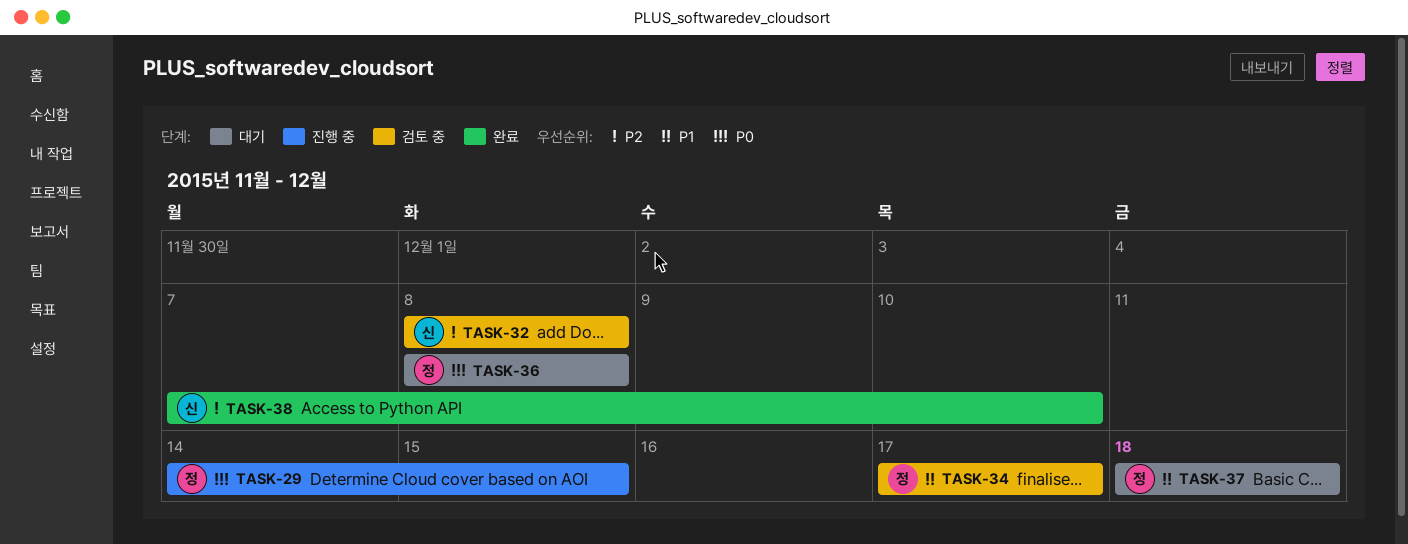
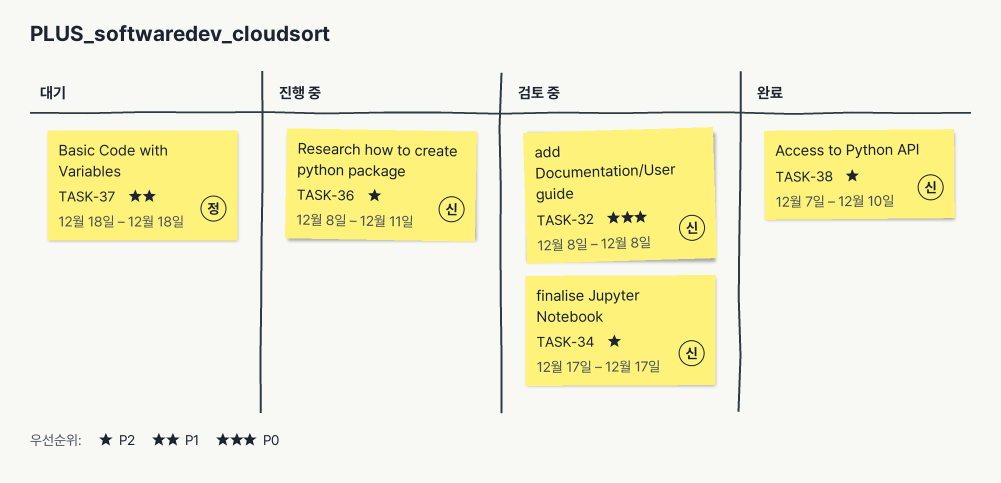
TASK-29: present -> none
TASK-32, priority: P2 -> P0
TASK-34, owner: 정 -> 신
TASK-34, priority: P1 -> P2
TASK-36, status: 대기 -> 진행 중
TASK-36, owner: 정 -> 신
TASK-36, priority: P0 -> P2
TASK-36, due: Dec 8 -> Dec 11

